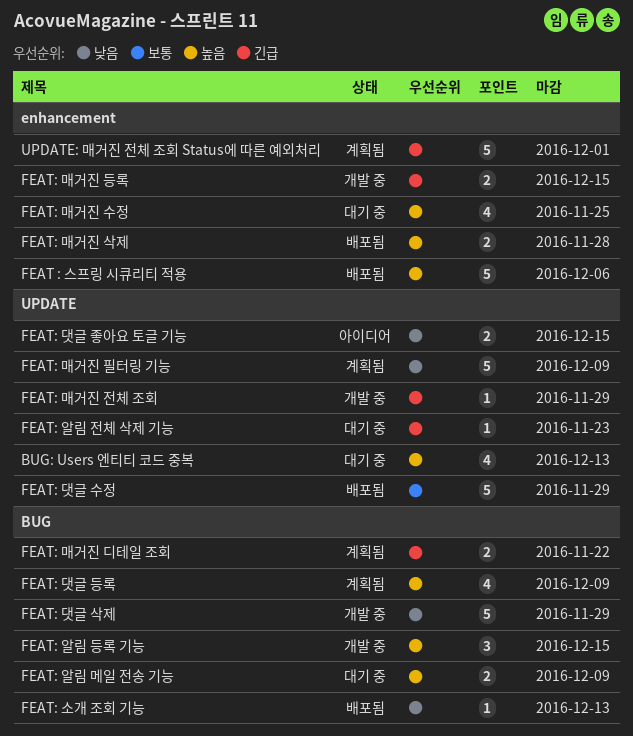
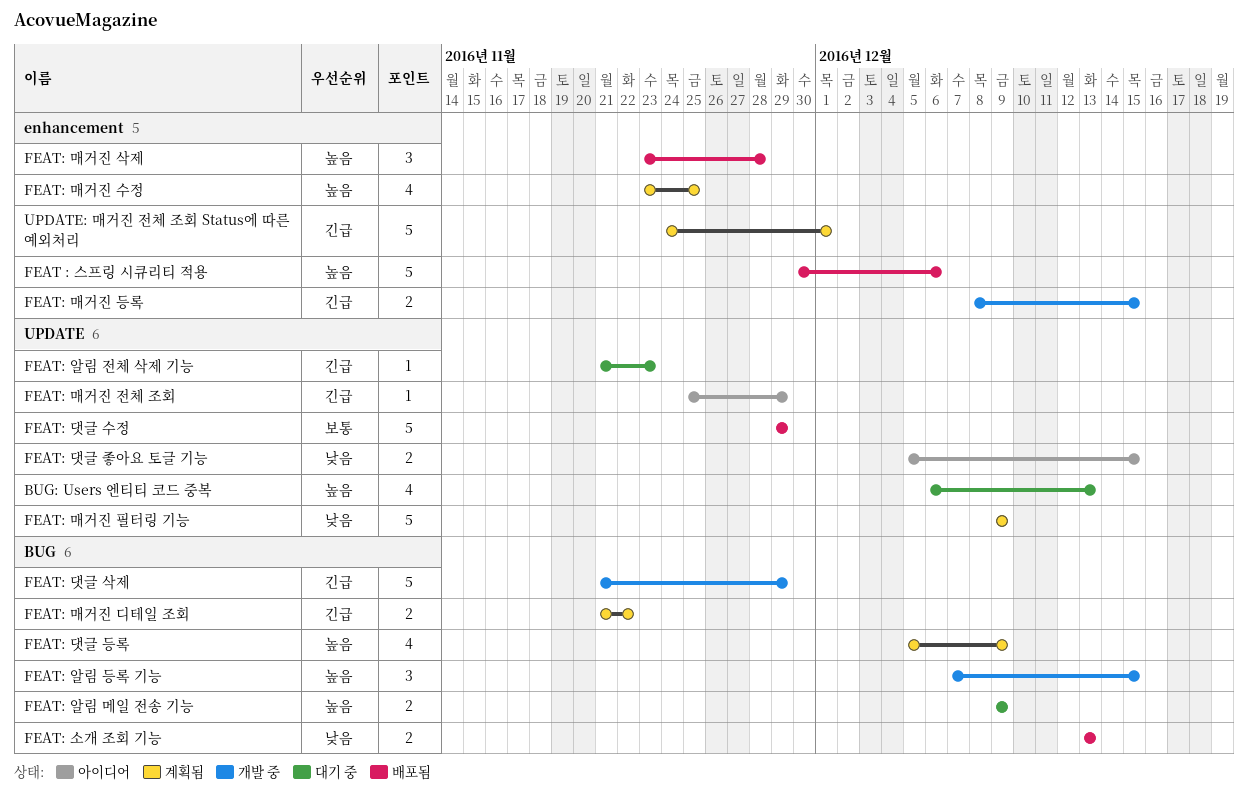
FEAT: 댓글 삭제, priority: 낮음 -> 긴급
FEAT: 매거진 삭제, estimate: 2 -> 3
FEAT: 매거진 수정, status: 대기 중 -> 계획됨
FEAT: 매거진 전체 조회, status: 개발 중 -> 아이디어
FEAT: 소개 조회 기능, estimate: 1 -> 2

